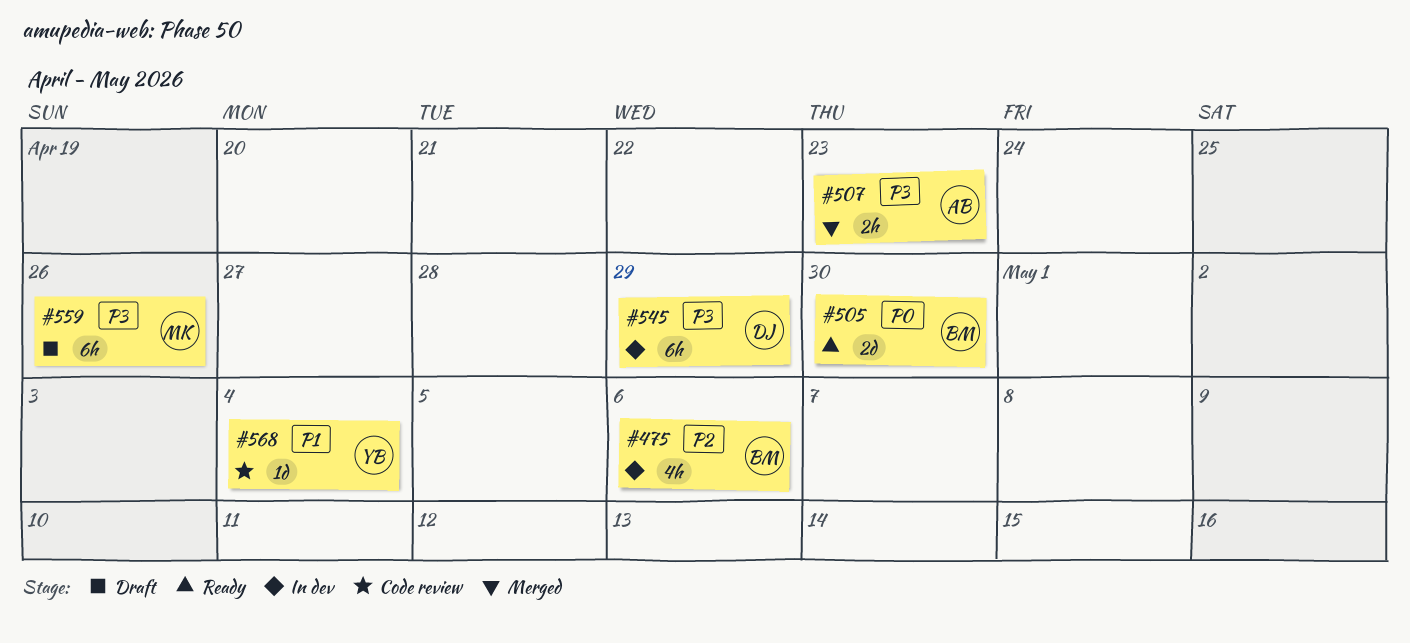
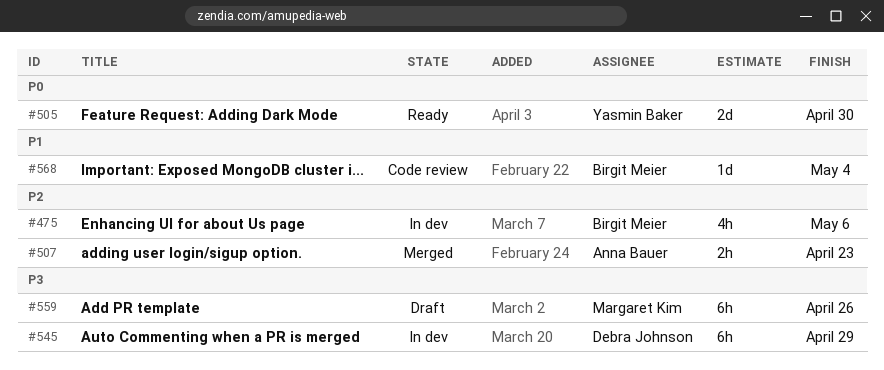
#505, owner: Birgit Meier -> Yasmin Baker
#507, priority: P3 -> P2
#568, owner: Yasmin Baker -> Birgit Meier

